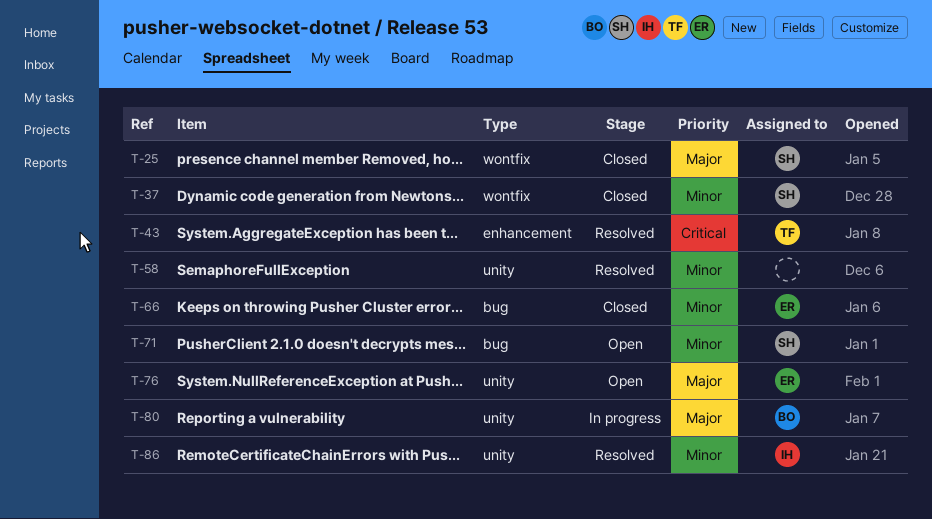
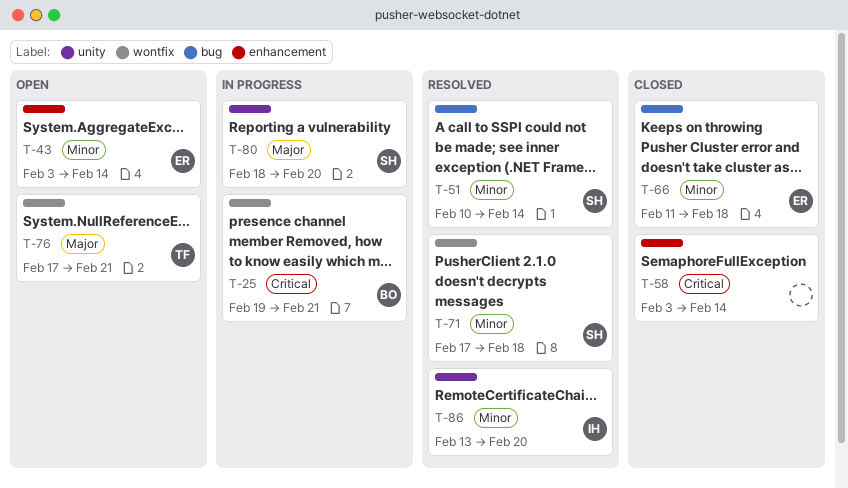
T-25, status: Closed -> In progress
T-25, owner: SH -> BO
T-25, priority: Major -> Critical
T-37: present -> none
T-43, status: Resolved -> Open
T-43, owner: TF -> ER
T-43, priority: Critical -> Minor
T-51: none -> present
T-58, status: Resolved -> Closed
T-58, priority: Minor -> Critical
T-58, label: unity -> enhancement
T-71, status: Open -> Resolved
T-71, label: bug -> wontfix
T-76, owner: ER -> TF
T-76, label: unity -> wontfix
T-80, owner: BO -> SH

